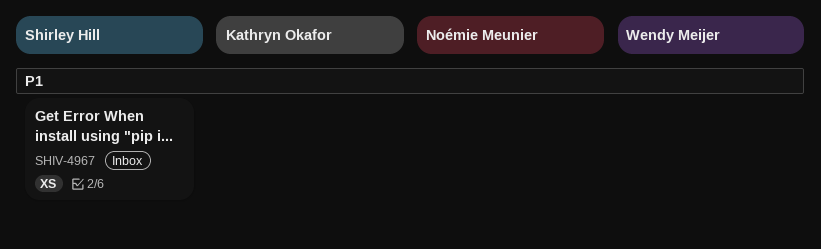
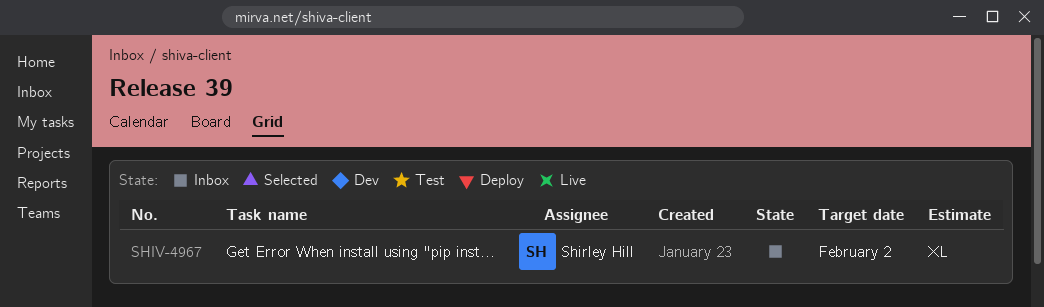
SHIV-4967, estimate: XS -> XL

